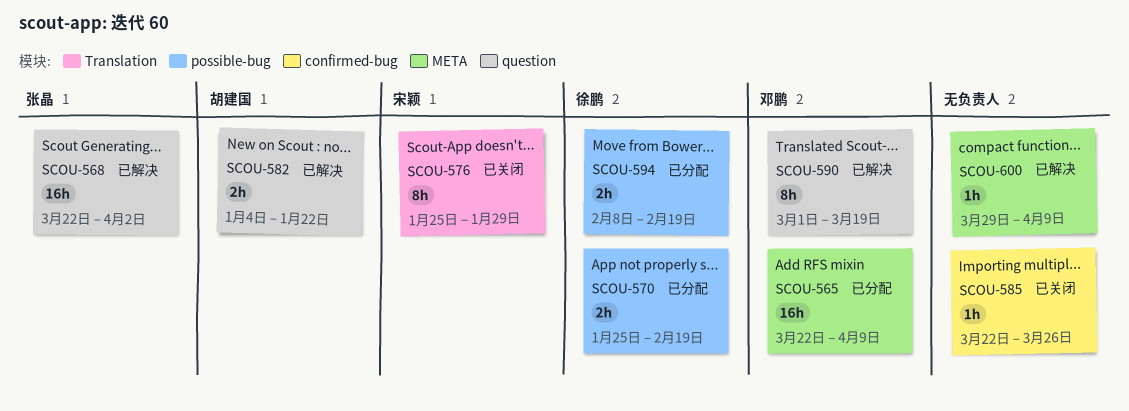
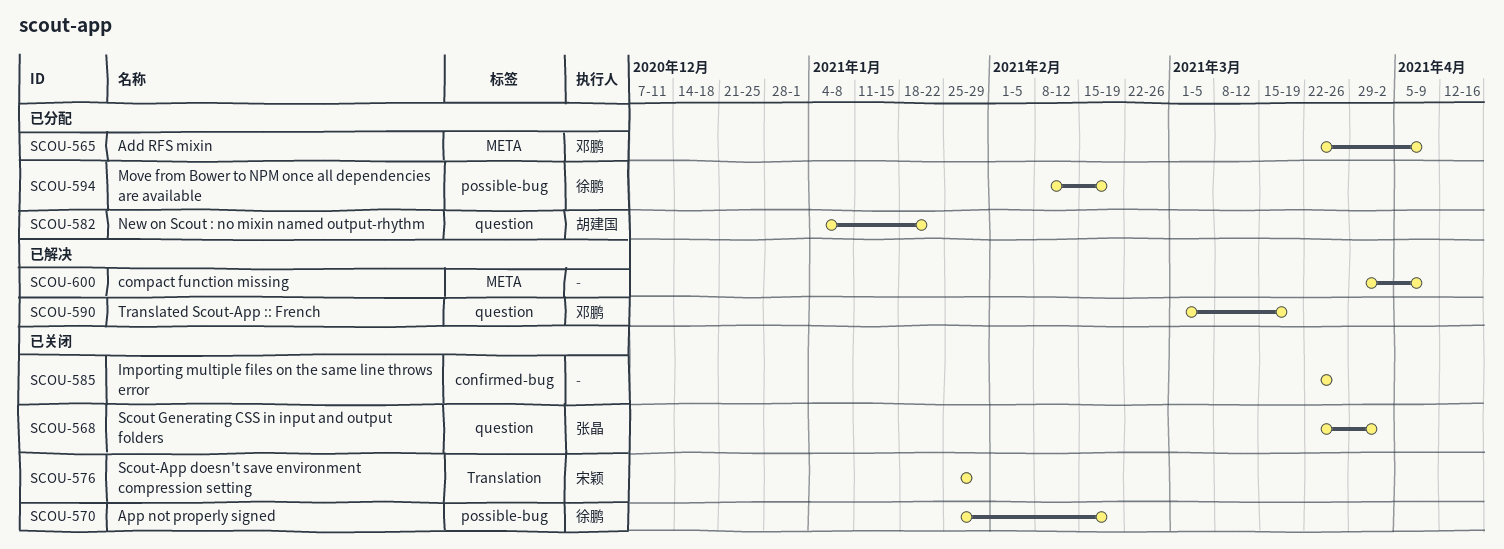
SCOU-568, status: 已解决 -> 已关闭
SCOU-570, status: 已分配 -> 已关闭
SCOU-582, status: 已解决 -> 已分配

